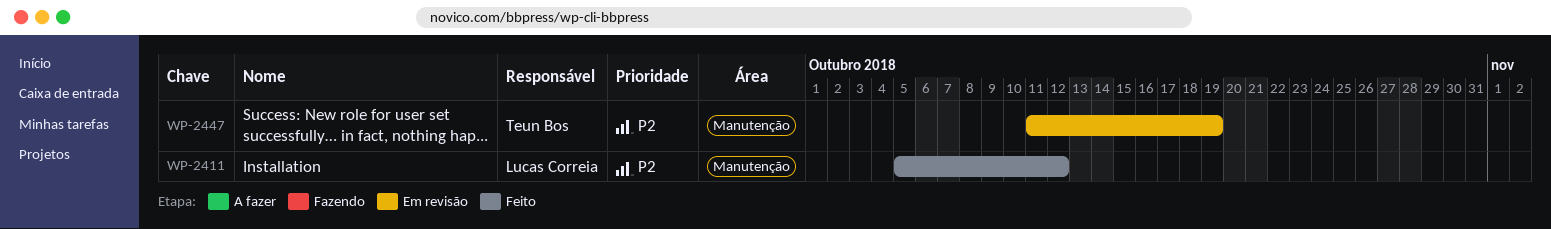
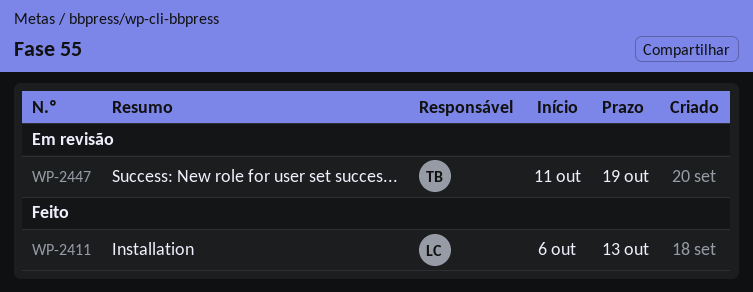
WP-2411, start: Oct 5 -> Oct 6
WP-2411, due: Oct 12 -> Oct 13

